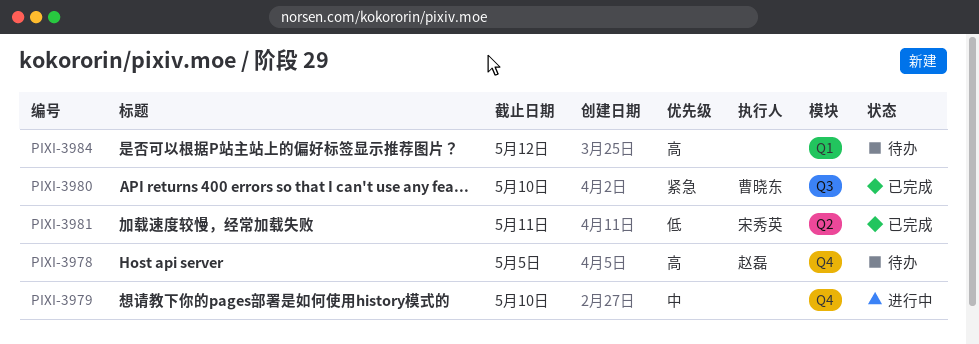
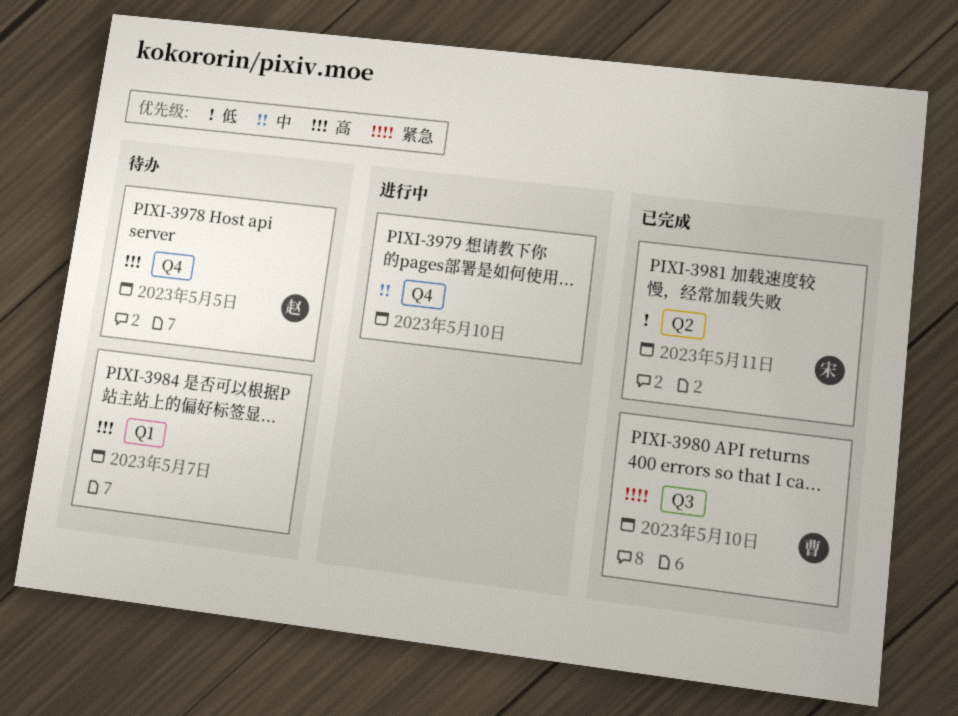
PIXI-3984, due: May 12 -> May 7

